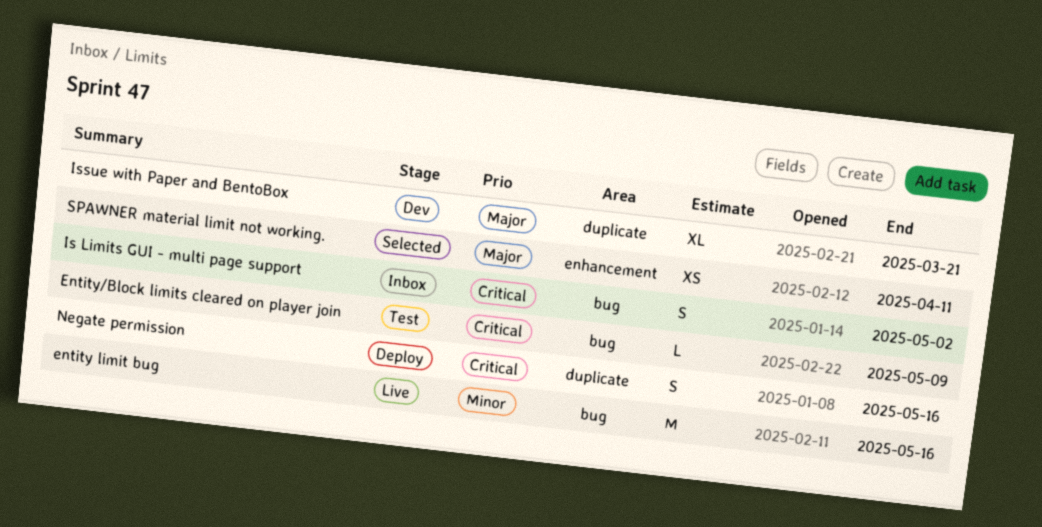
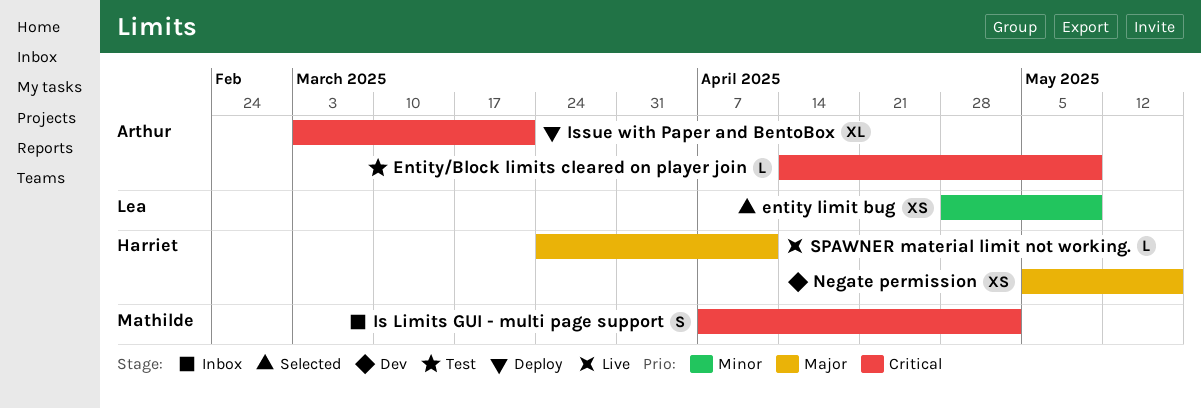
entity limit bug, status: Live -> Selected
entity limit bug, estimate: M -> XS
entity limit bug, due: May 16 -> May 9
Issue with Paper and BentoBox, status: Dev -> Deploy
Issue with Paper and BentoBox, priority: Major -> Critical
Negate permission, status: Deploy -> Dev
Negate permission, priority: Critical -> Major
Negate permission, estimate: S -> XS
SPAWNER material limit not working., status: Selected -> Live
SPAWNER material limit not working., estimate: XS -> L

